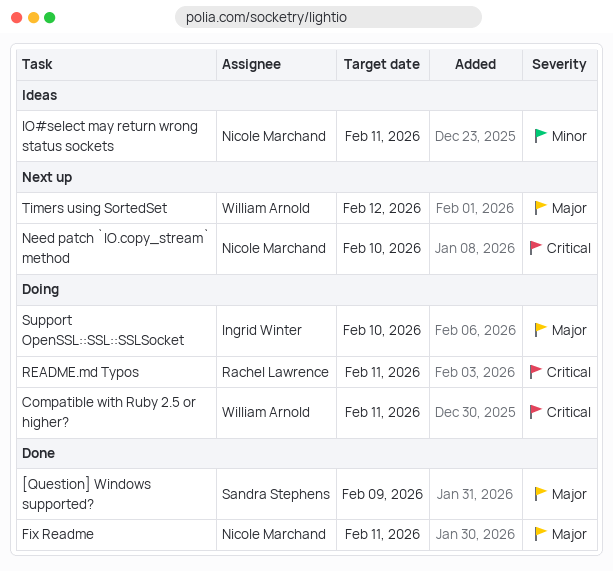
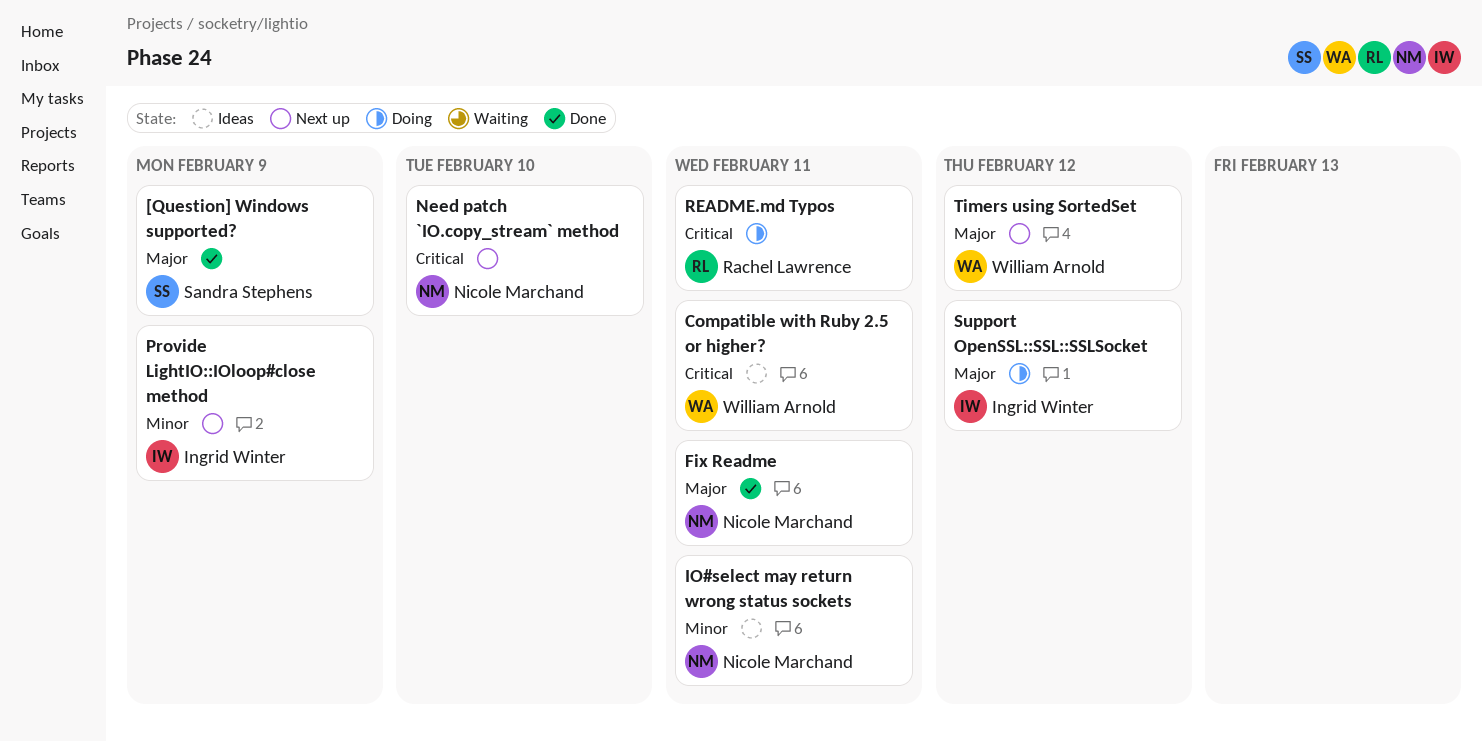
Compatible with Ruby 2.5 or higher?, status: Doing -> Ideas
Provide LightIO::IOloop#close method: none -> present
Support OpenSSL::SSL::SSLSocket, due: Feb 10 -> Feb 12

